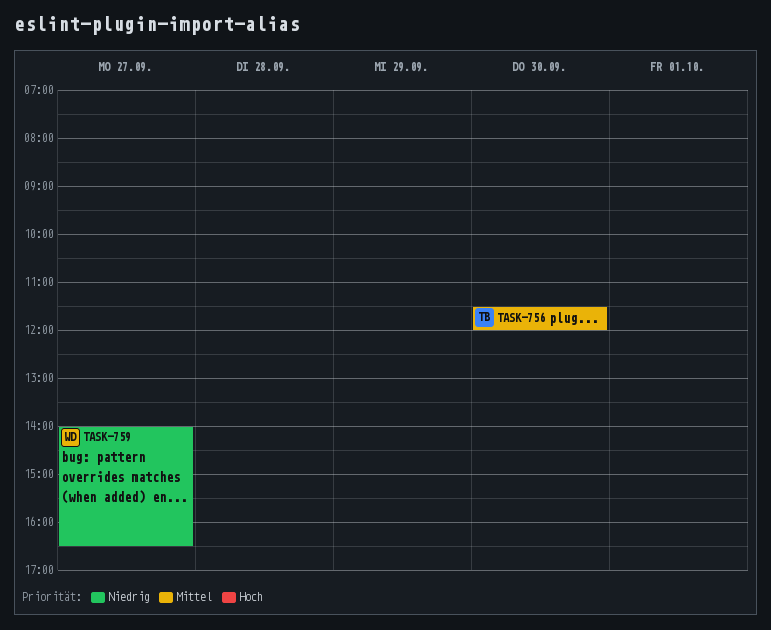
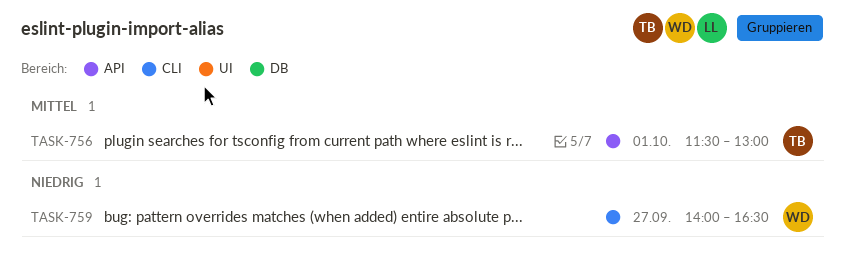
TASK-756, day: Sep 30 -> Oct 1
TASK-756, ends: 12:00 -> 13:00

